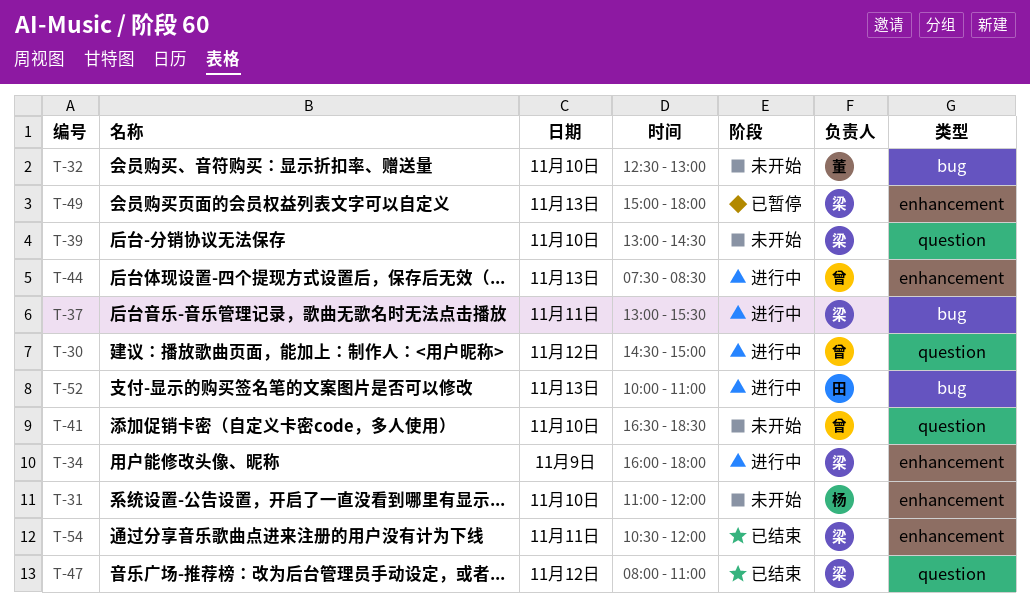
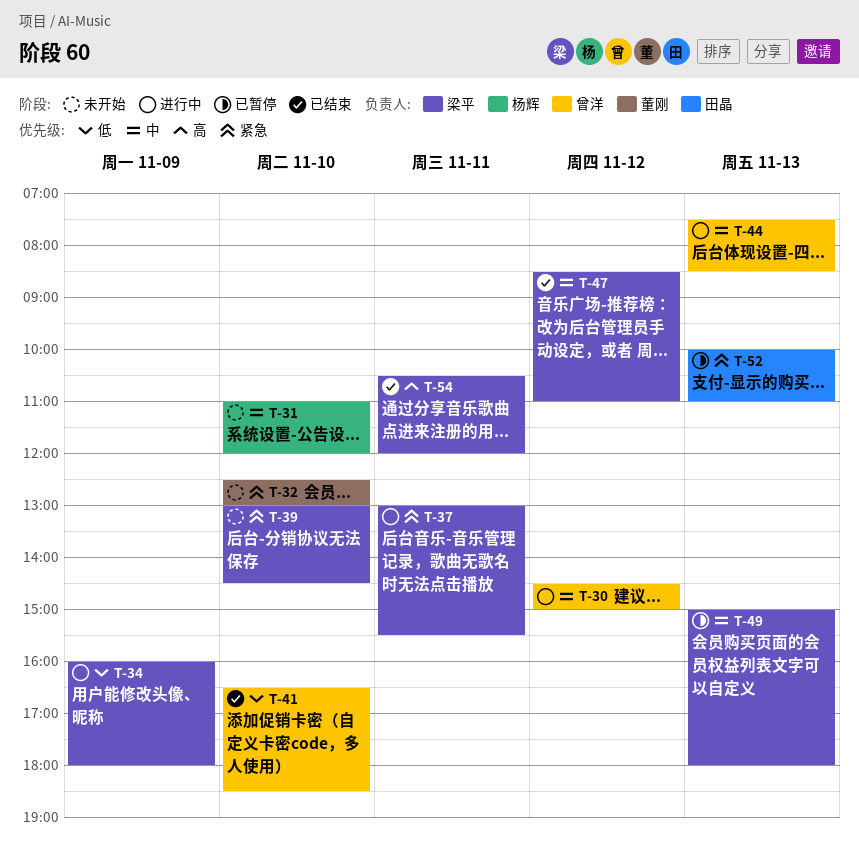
T-41, status: 未开始 -> 已结束
T-47, begins: 08:00 -> 08:30
T-52, status: 进行中 -> 已暂停

